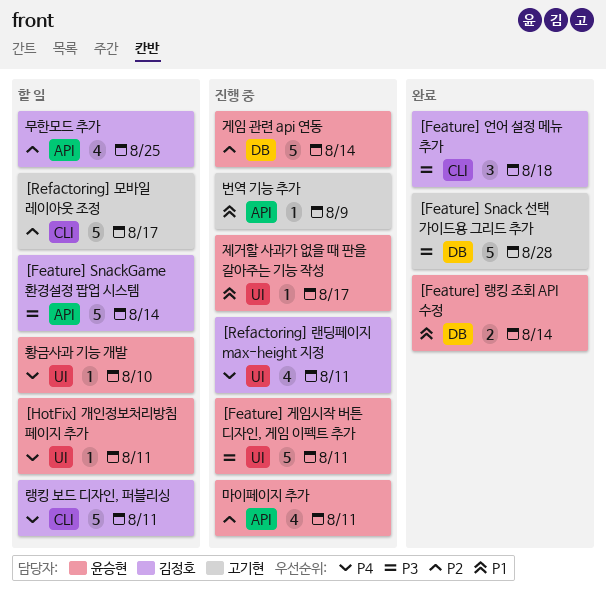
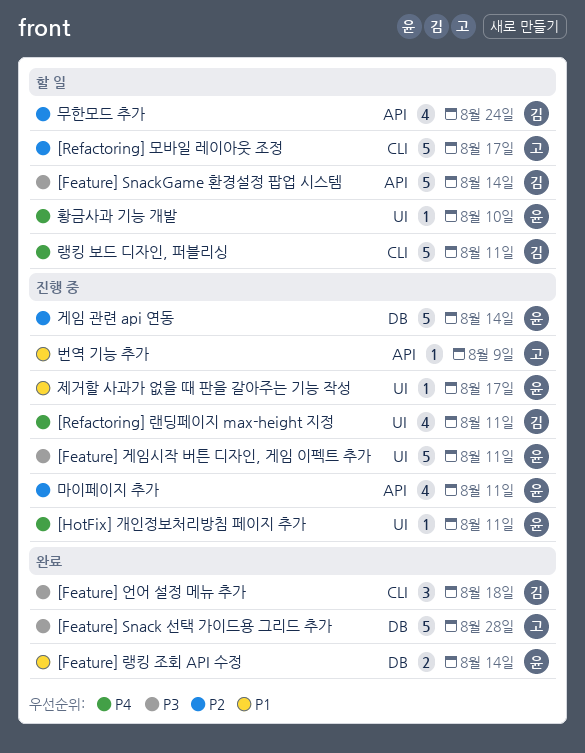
[HotFix] 개인정보처리방침 페이지 추가, status: 할 일 -> 진행 중
무한모드 추가, due: Aug 25 -> Aug 24

